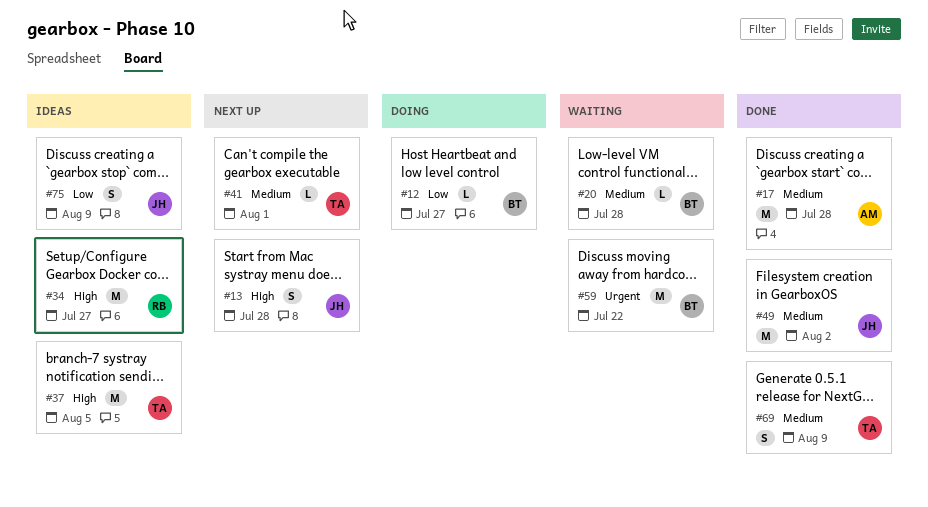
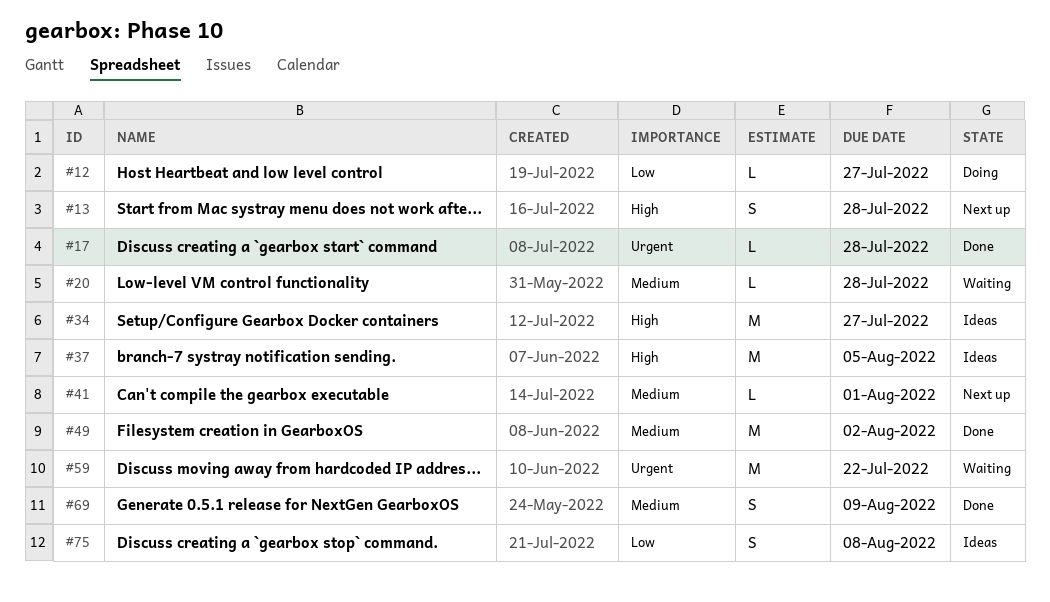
#17, priority: Medium -> Urgent
#17, estimate: M -> L
#75, due: Aug 9 -> Aug 8

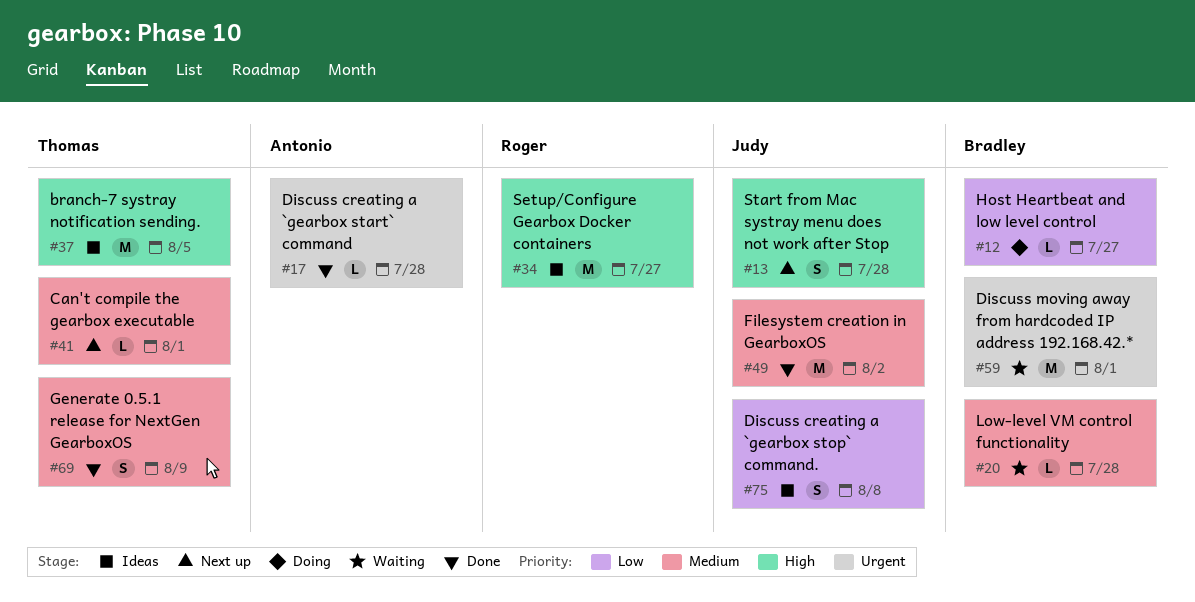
#59, due: Jul 22 -> Aug 1

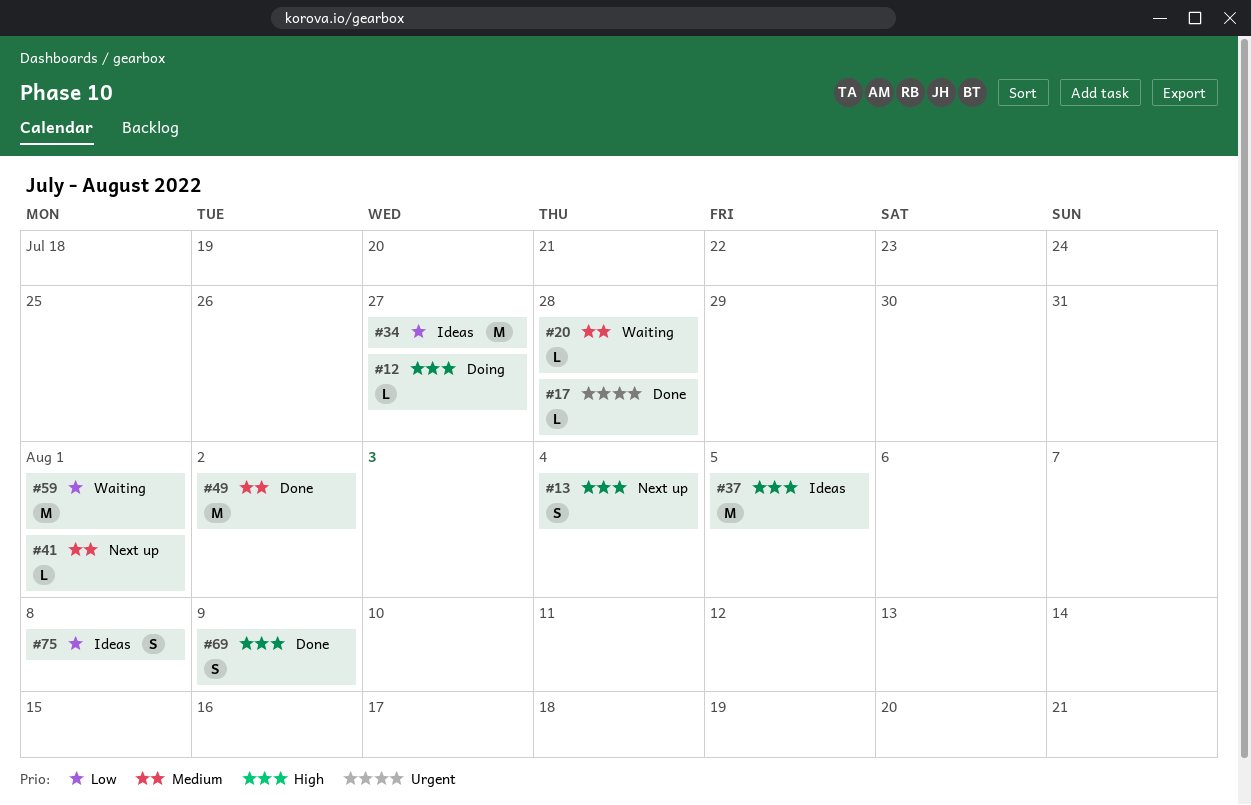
#12, priority: Low -> High
#13, due: Jul 28 -> Aug 4
#34, priority: High -> Low
#59, priority: Urgent -> Low
#69, priority: Medium -> High

